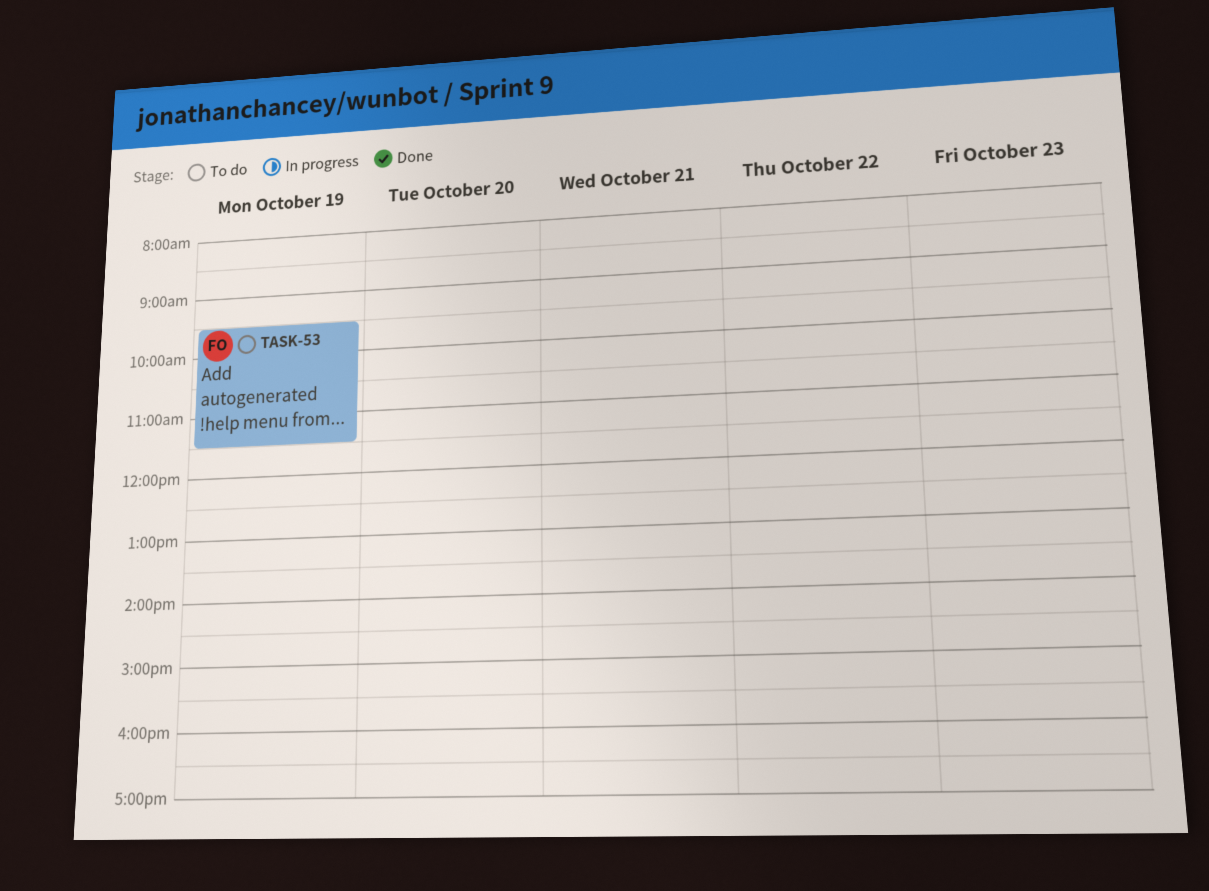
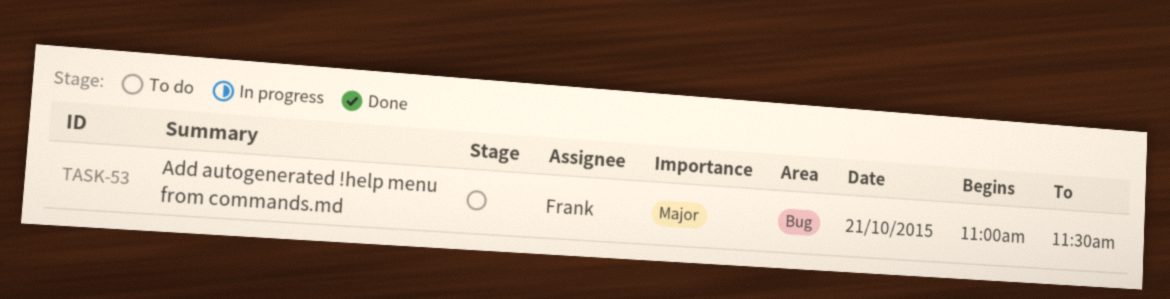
TASK-53, day: Oct 19 -> Oct 21
TASK-53, begins: 09:30 -> 11:00

